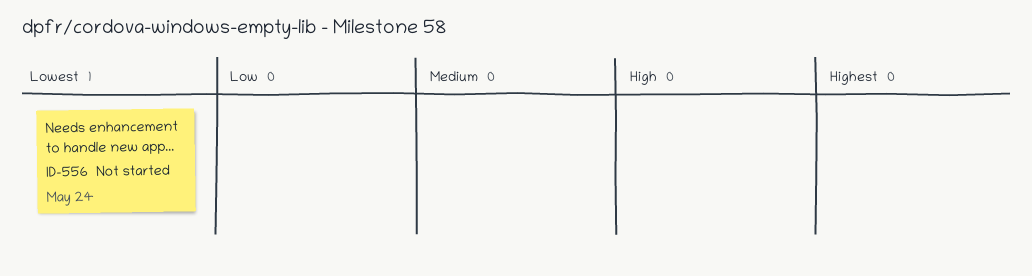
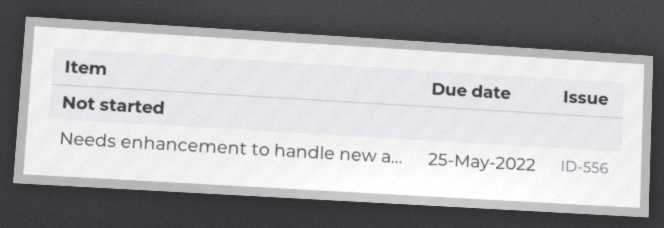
ID-556, due: May 24 -> May 25

